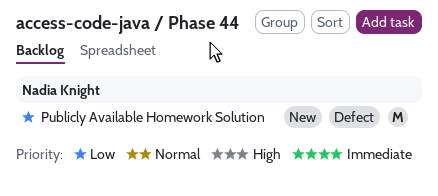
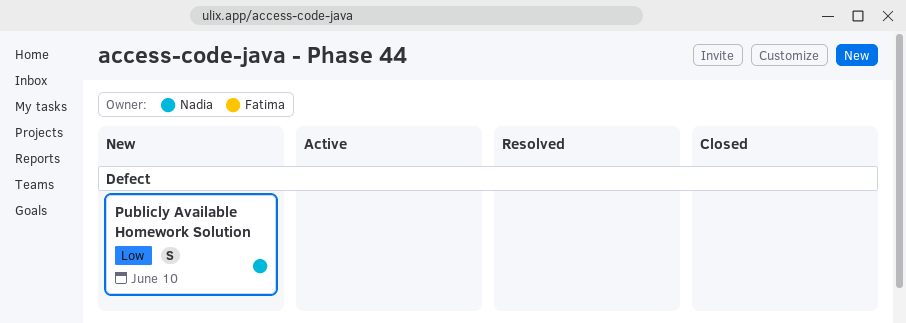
Publicly Available Homework Solution, estimate: M -> S

